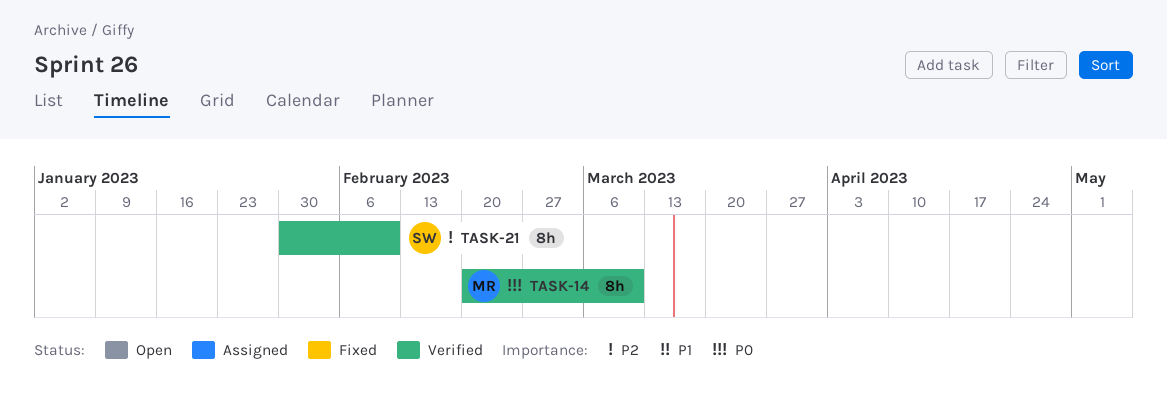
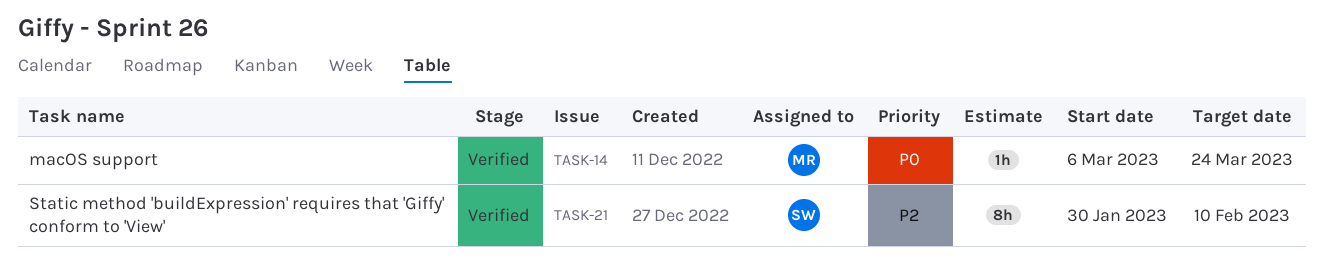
TASK-14, estimate: 8h -> 1h
TASK-14, start: Feb 20 -> Mar 6
TASK-14, due: Mar 10 -> Mar 24

